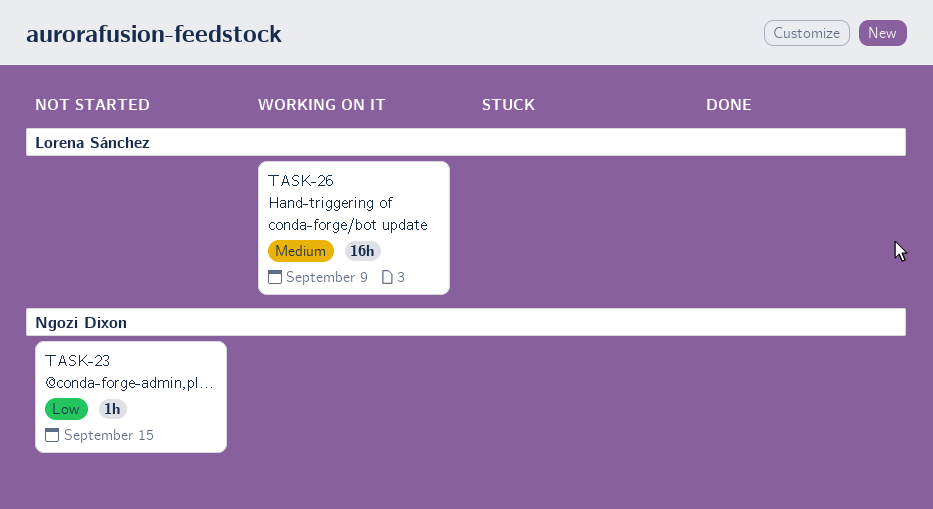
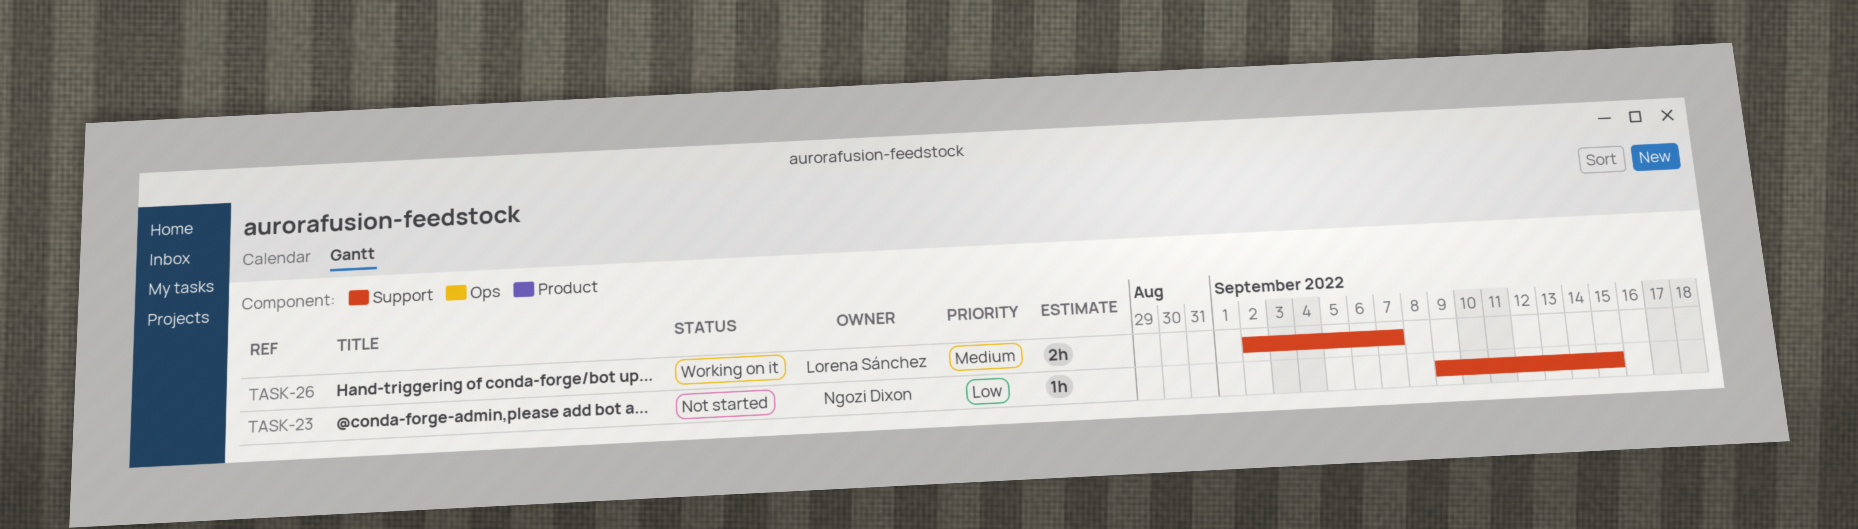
TASK-26, estimate: 16h -> 2h
TASK-26, due: Sep 9 -> Sep 7

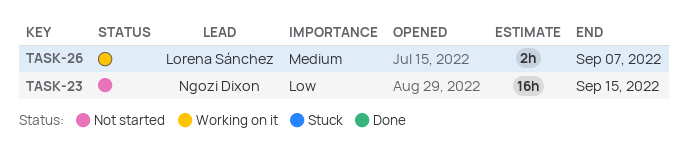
TASK-23, estimate: 1h -> 16h

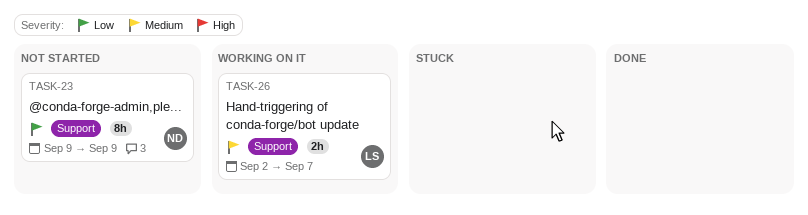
TASK-23, estimate: 16h -> 8h
TASK-23, due: Sep 15 -> Sep 9

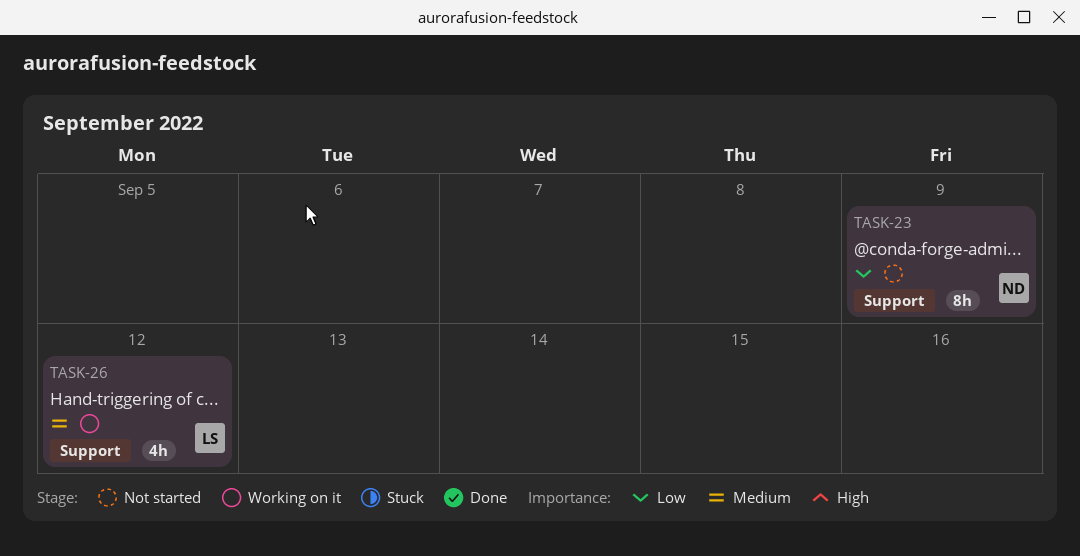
TASK-26, estimate: 2h -> 4h
TASK-26, due: Sep 7 -> Sep 12

